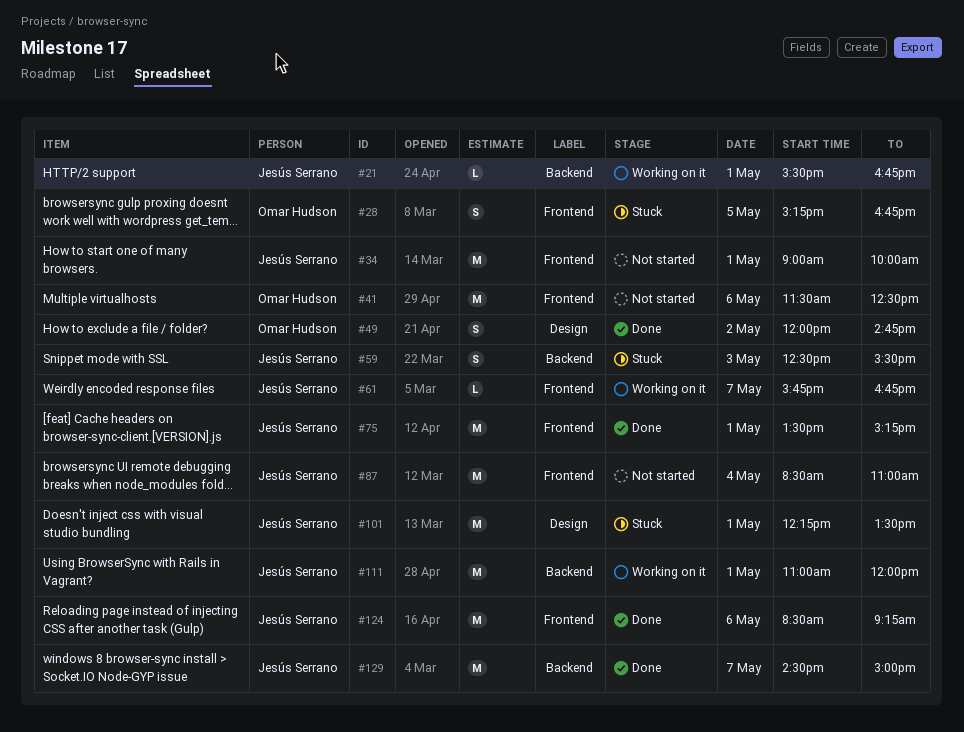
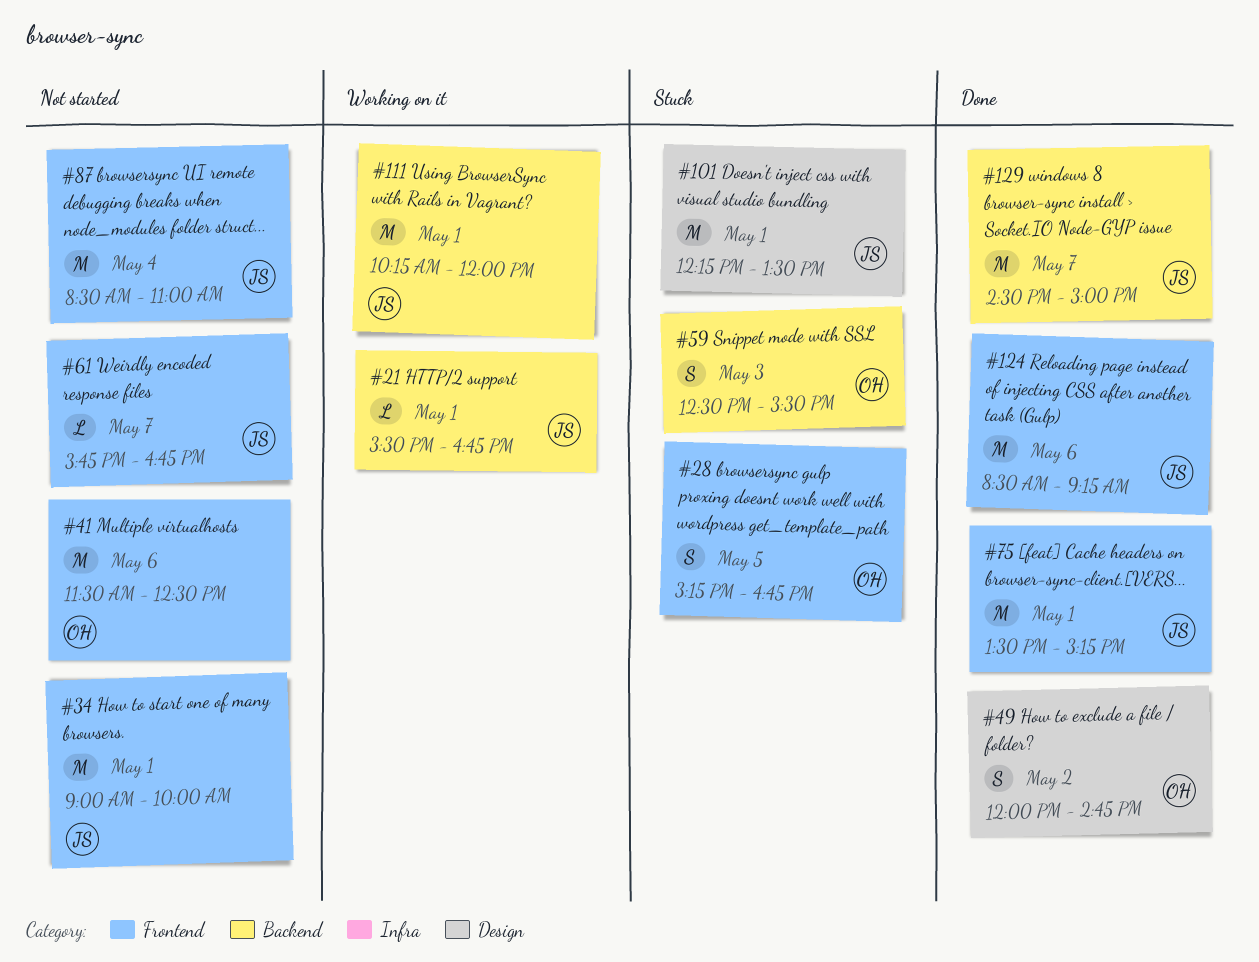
#59, owner: Jesús Serrano -> Omar Hudson
#61, status: Working on it -> Not started
#111, begins: 11:00 -> 10:15

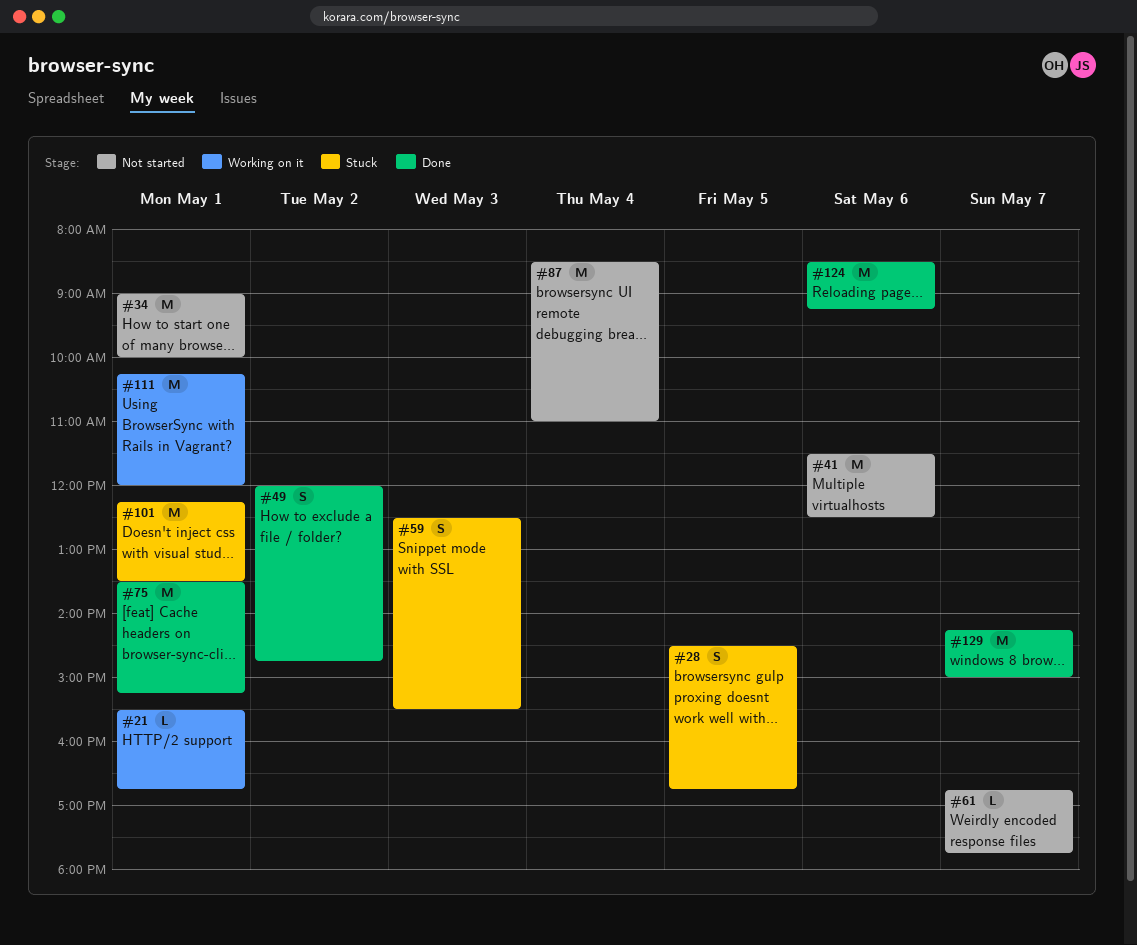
#28, begins: 15:15 -> 14:30
#61, begins: 15:45 -> 16:45
#61, ends: 16:45 -> 17:45
#129, begins: 14:30 -> 14:15

